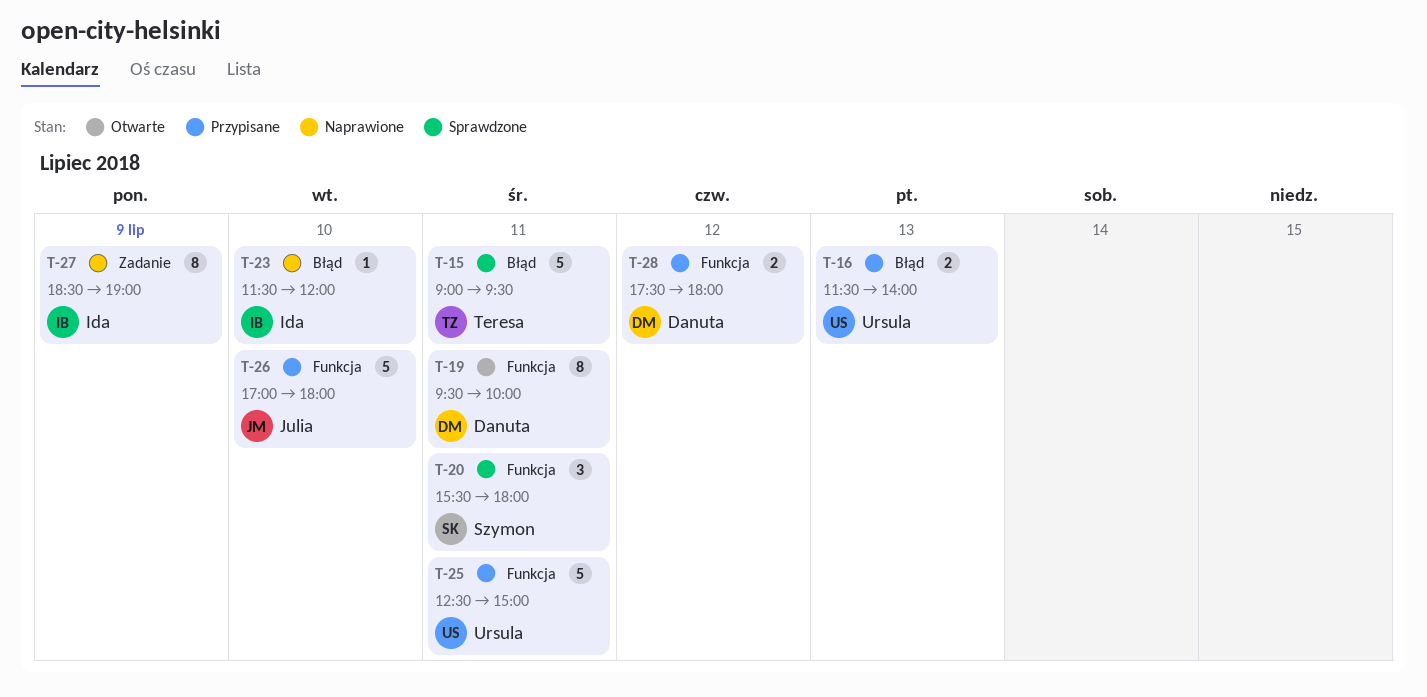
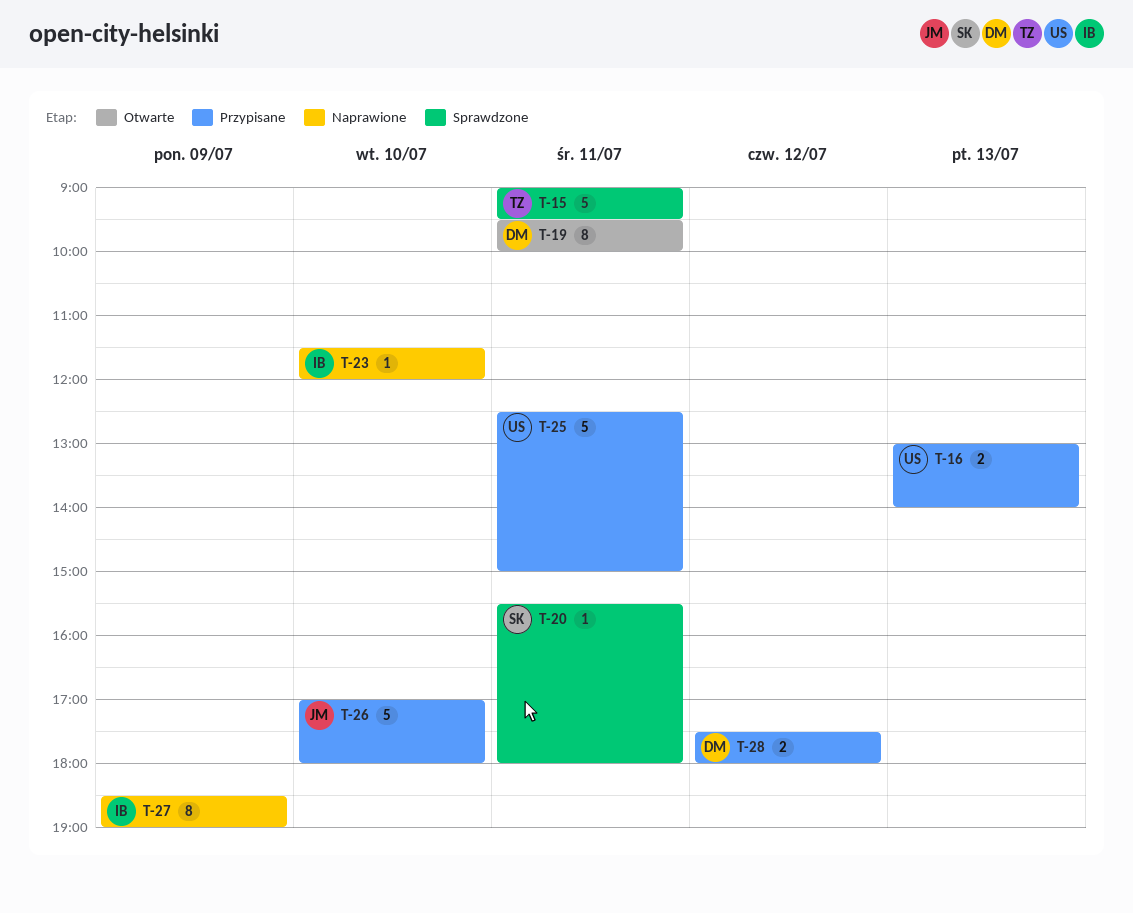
T-16, begins: 11:30 -> 13:00
T-20, estimate: 3 -> 1

